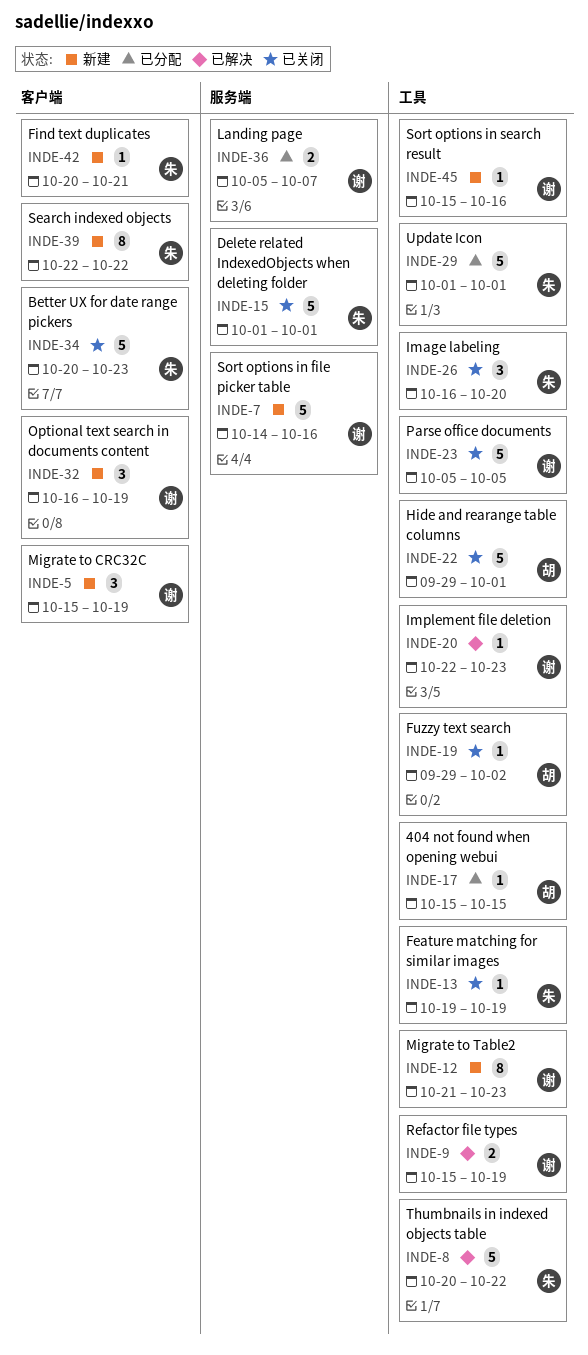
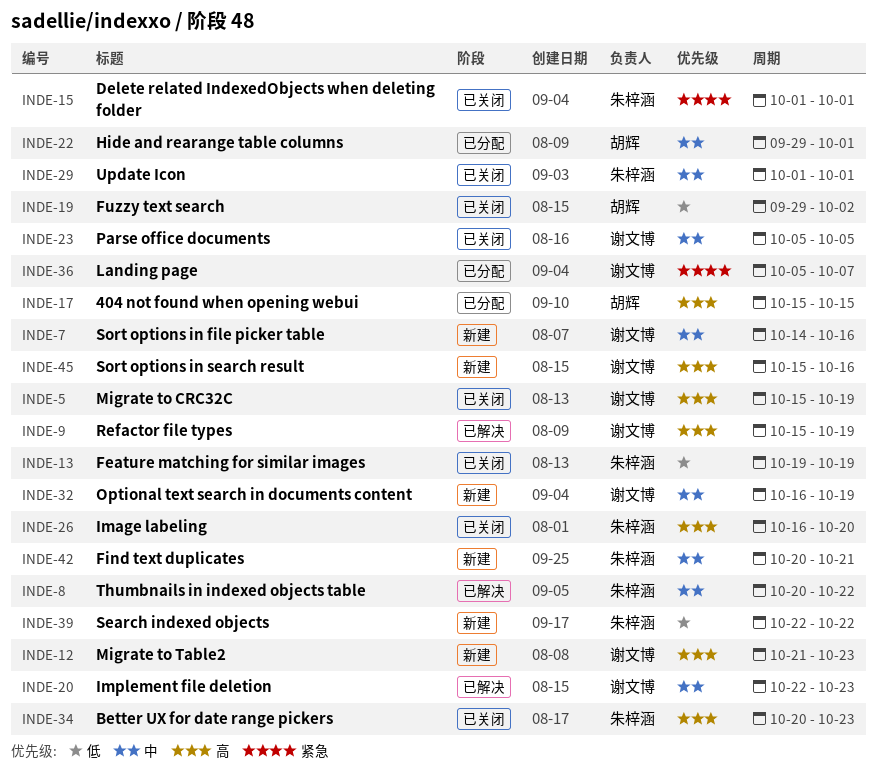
INDE-5, status: 新建 -> 已关闭
INDE-22, status: 已关闭 -> 已分配
INDE-29, status: 已分配 -> 已关闭

